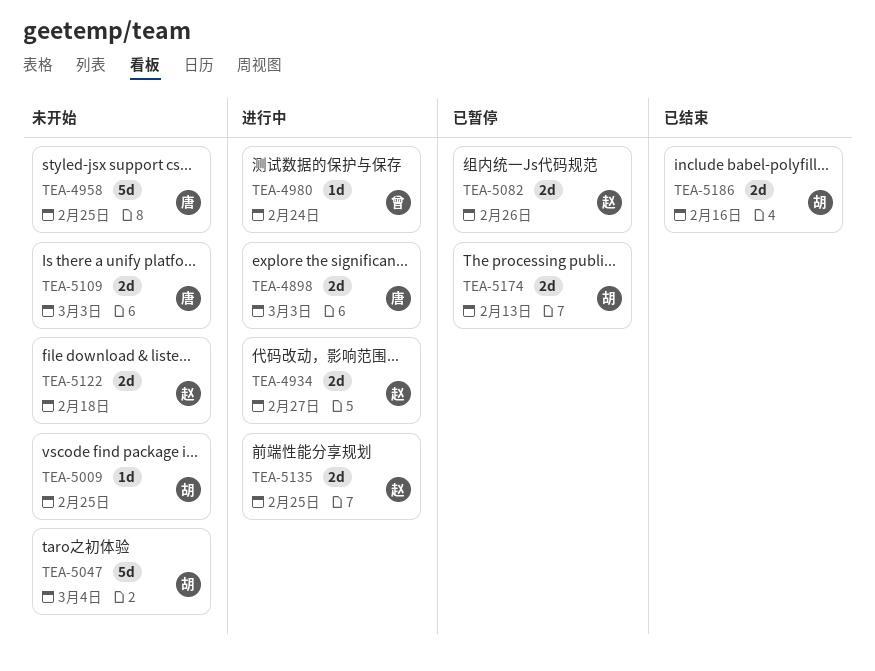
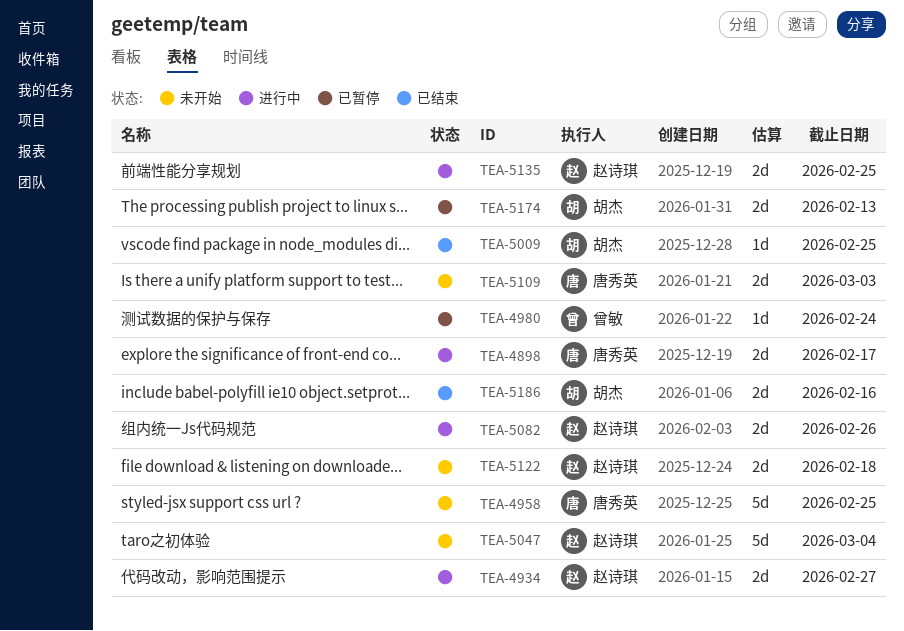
TEA-4898, due: Mar 3 -> Feb 17
TEA-4980, status: 进行中 -> 已暂停
TEA-5009, status: 未开始 -> 已结束
TEA-5047, owner: 胡杰 -> 赵诗琪
TEA-5082, status: 已暂停 -> 进行中

